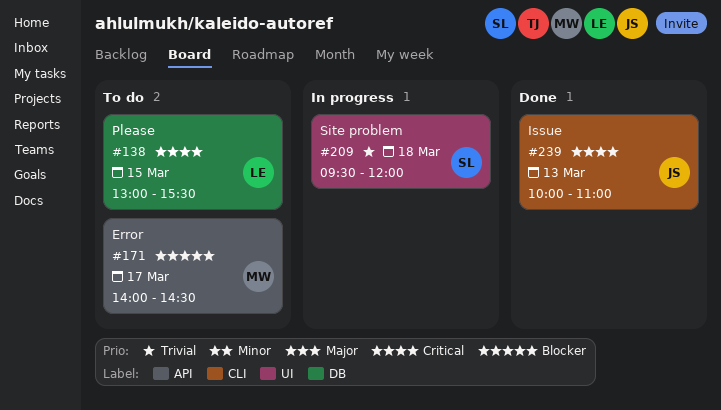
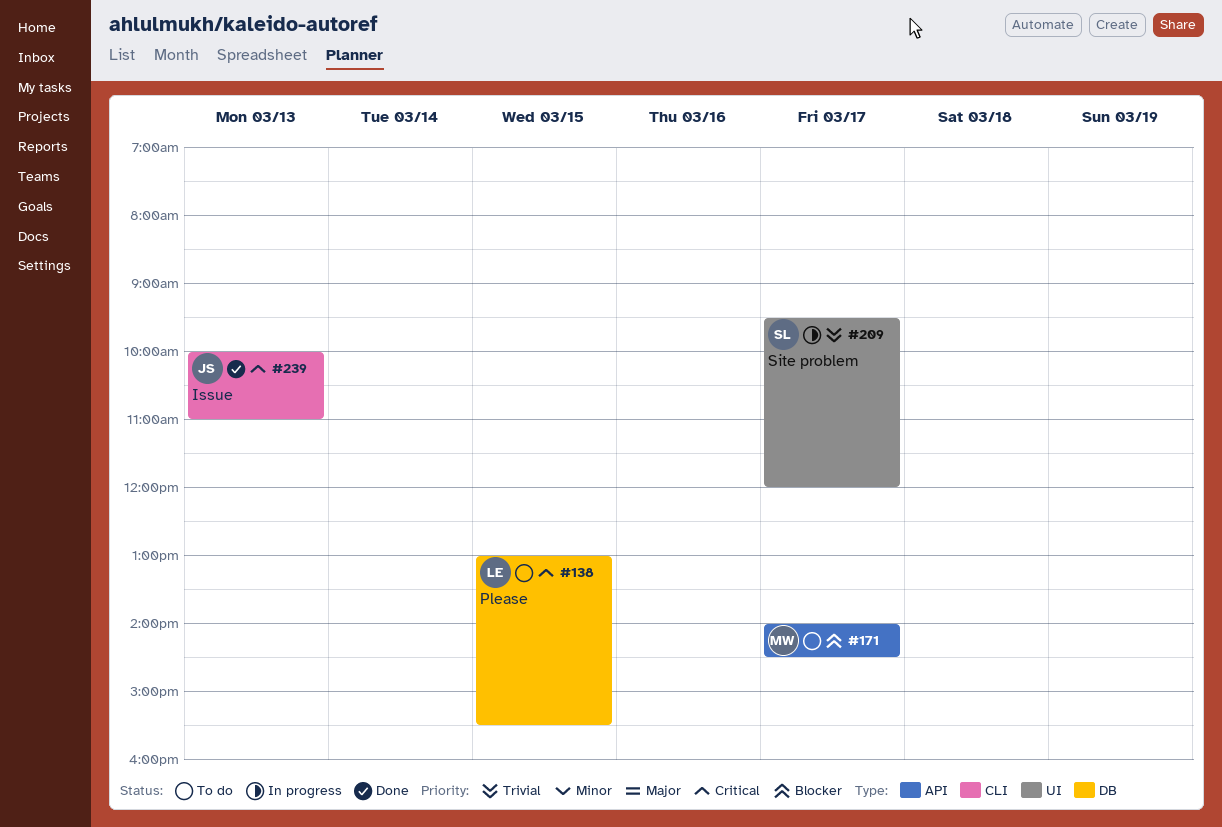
#209, day: Mar 18 -> Mar 17

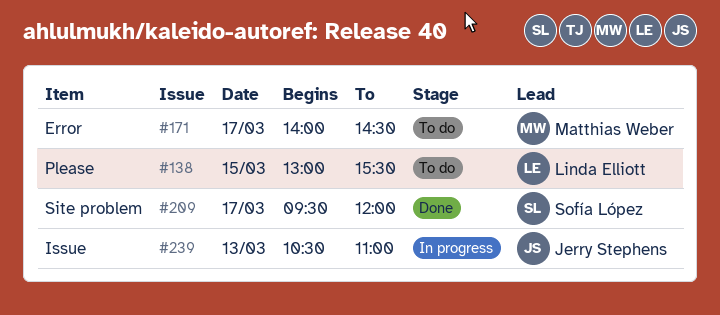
#209, status: In progress -> Done
#239, status: Done -> In progress
#239, begins: 10:00 -> 10:30

